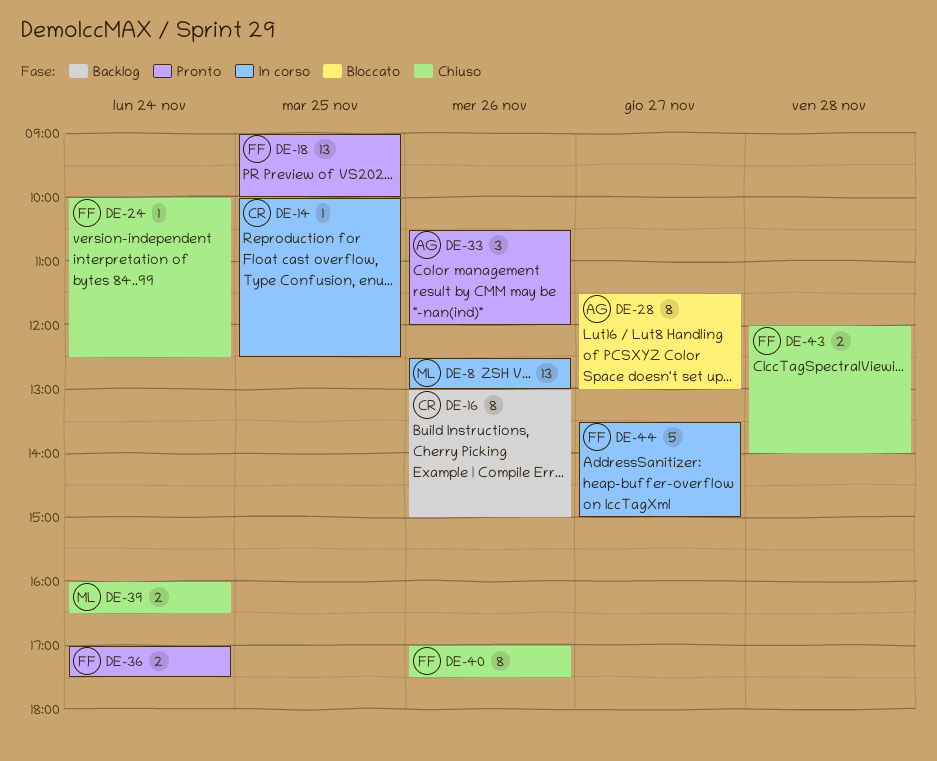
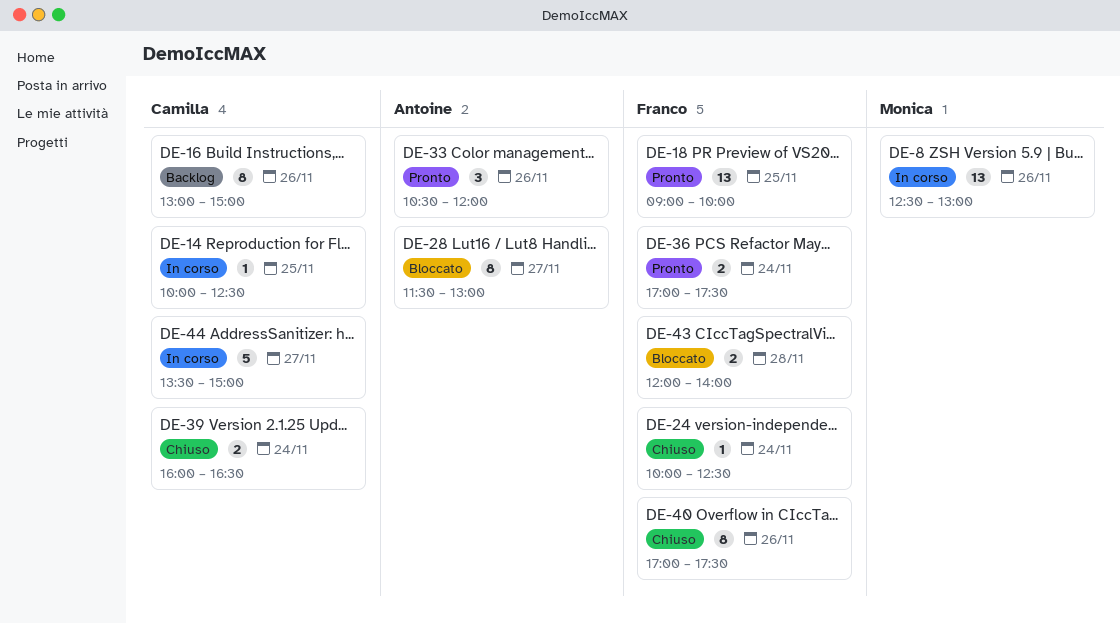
DE-39, owner: Monica -> Camilla
DE-43, status: Chiuso -> Bloccato
DE-44, owner: Franco -> Camilla

